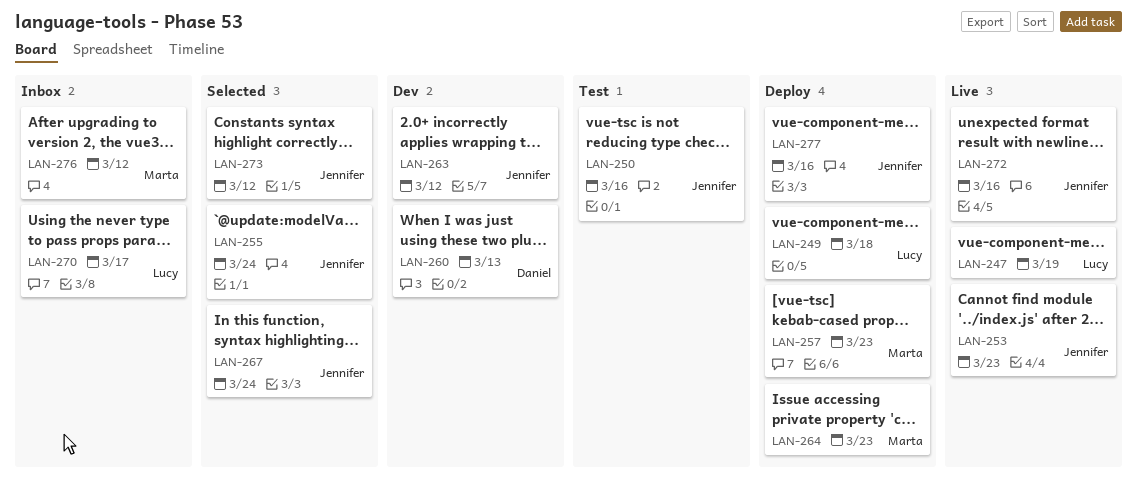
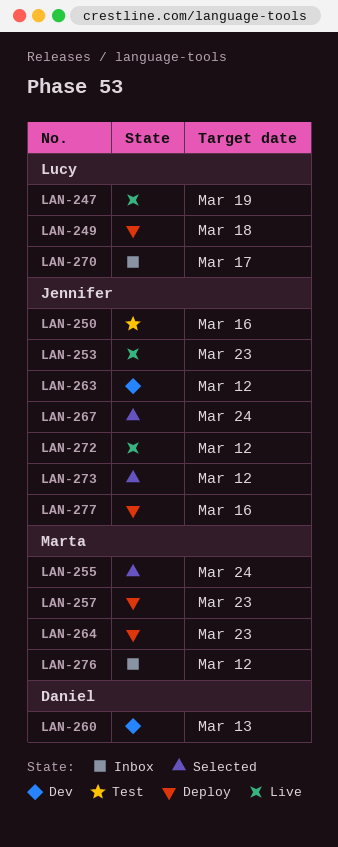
LAN-255, owner: Jennifer -> Marta
LAN-272, due: Mar 16 -> Mar 12

